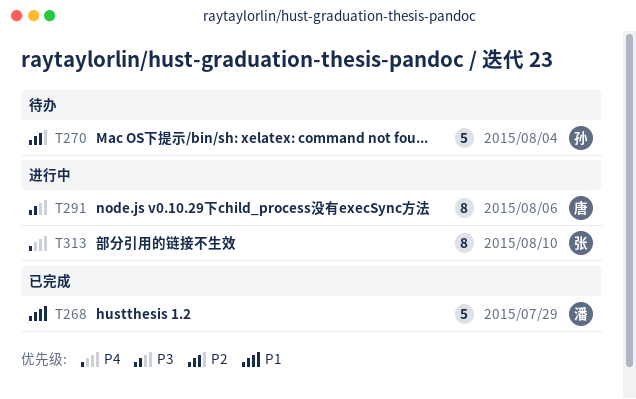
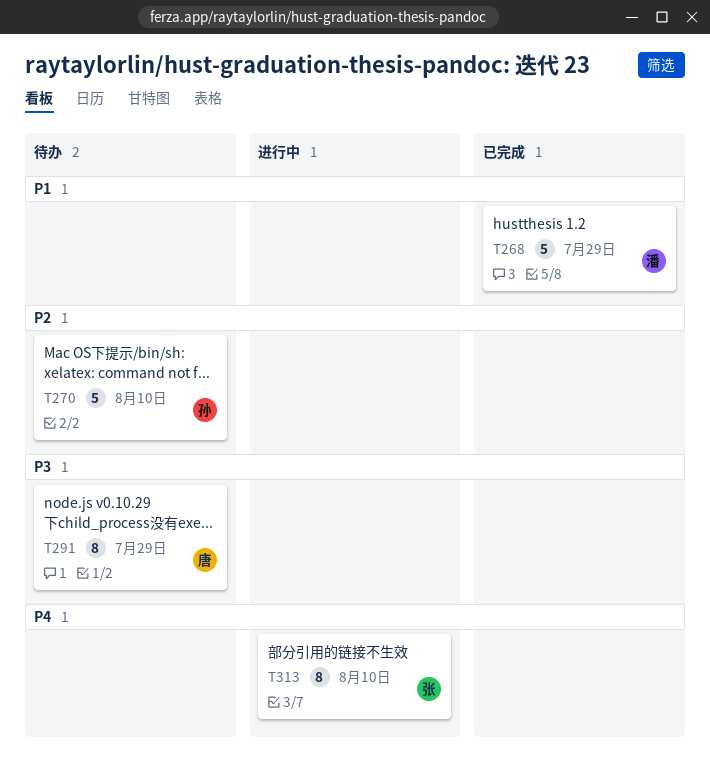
T270, due: Aug 4 -> Aug 10
T291, status: 进行中 -> 待办
T291, due: Aug 6 -> Jul 29

